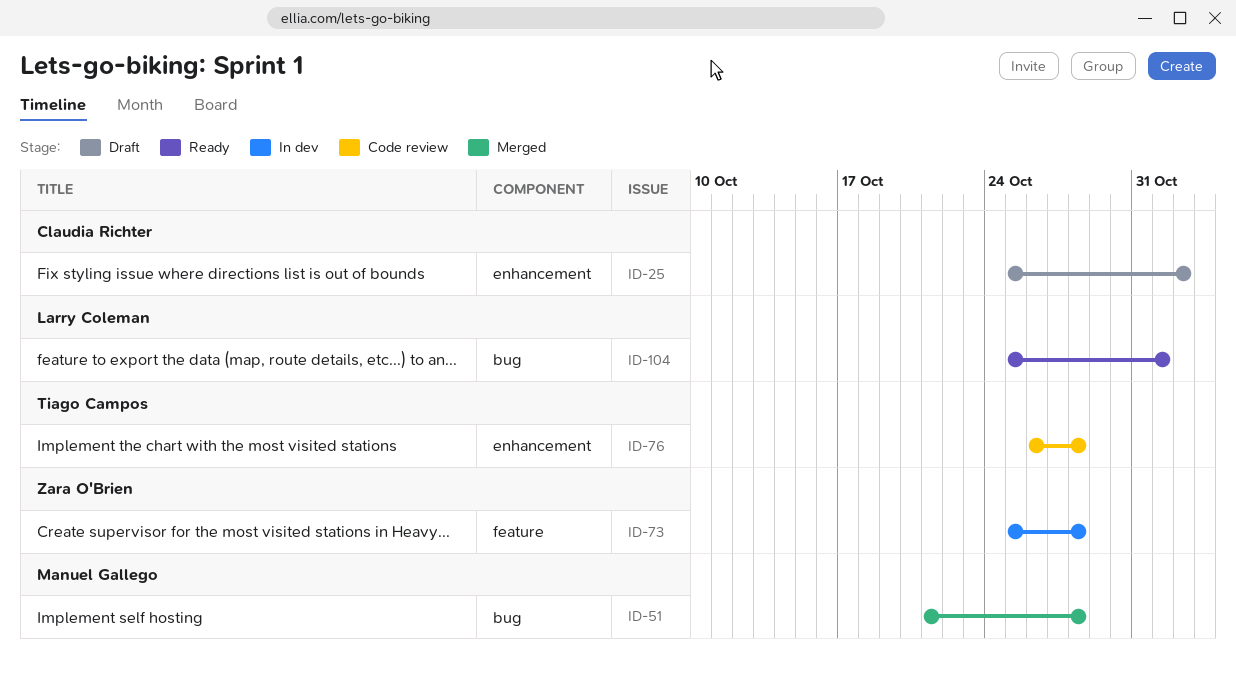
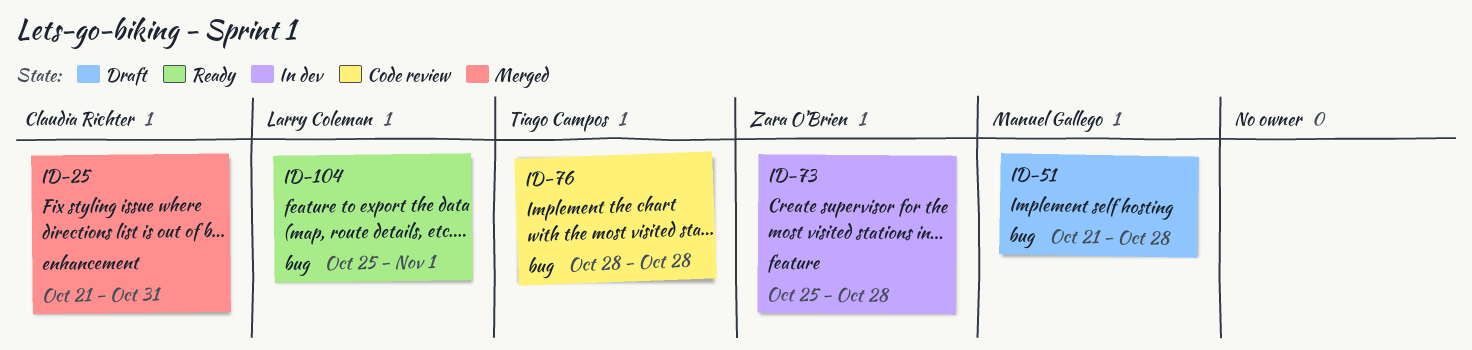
ID-25, status: Draft -> Merged
ID-25, start: Oct 25 -> Oct 21
ID-25, due: Nov 2 -> Oct 31
ID-51, status: Merged -> Draft
ID-76, label: enhancement -> bug
ID-76, start: Oct 26 -> Oct 28

